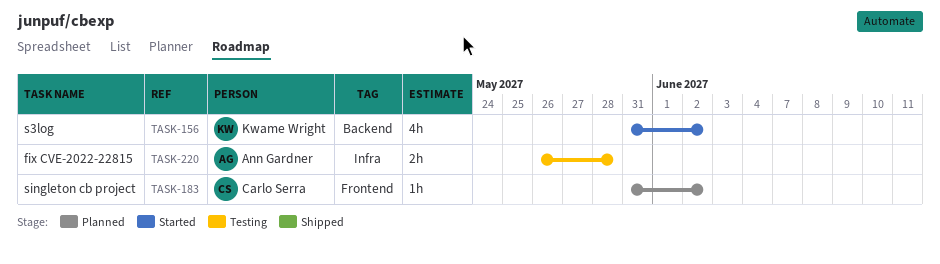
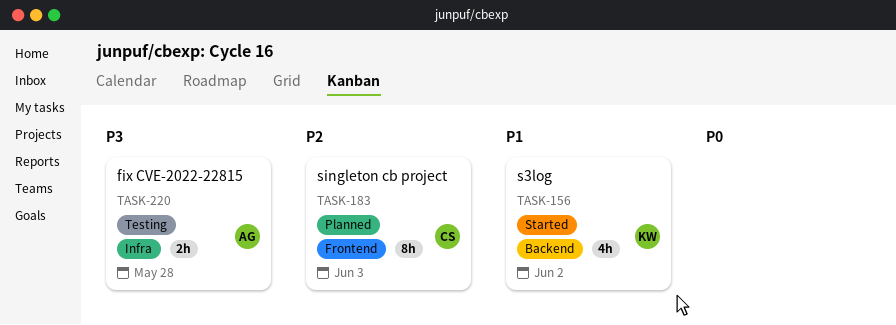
TASK-183, estimate: 1h -> 8h
TASK-183, due: Jun 2 -> Jun 3

